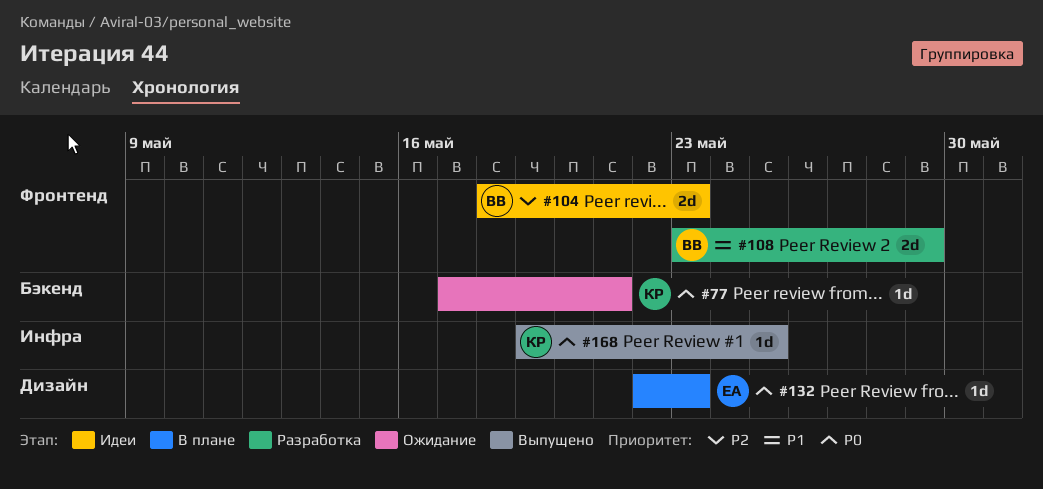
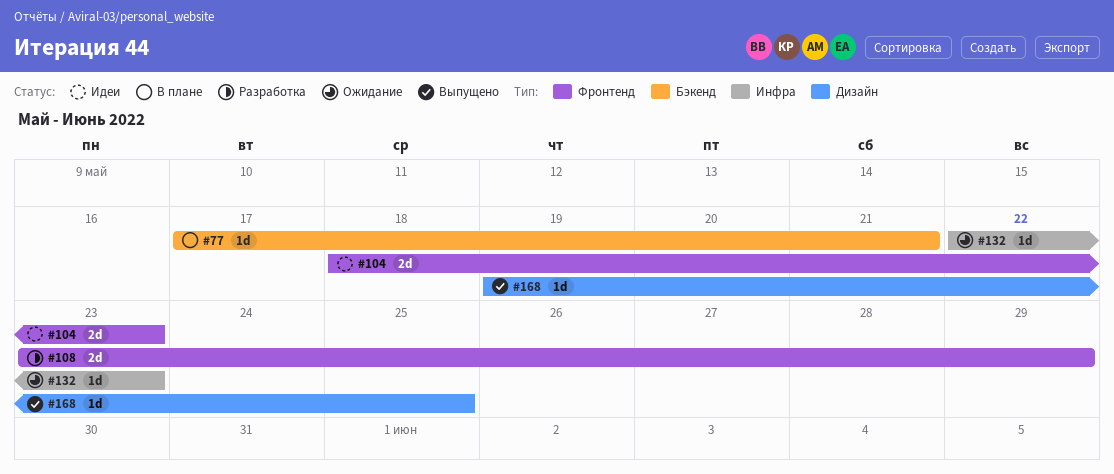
#77, status: Ожидание -> В плане
#132, status: В плане -> Ожидание
#132, label: Дизайн -> Инфра
#168, label: Инфра -> Дизайн

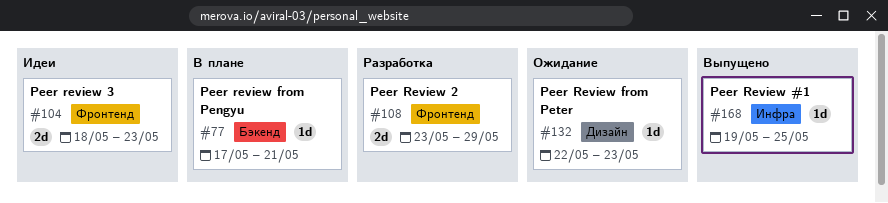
#132, label: Инфра -> Дизайн
#168, label: Дизайн -> Инфра

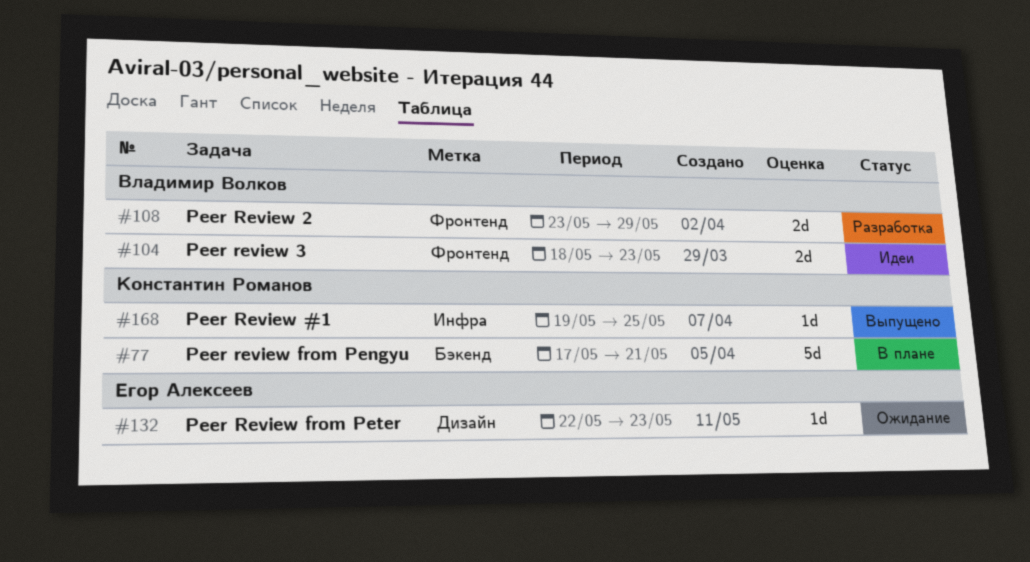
#77, estimate: 1d -> 5d

